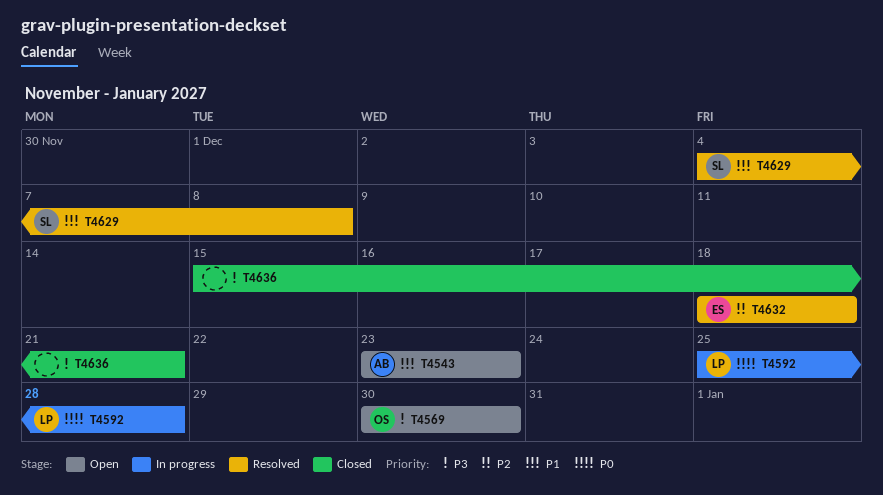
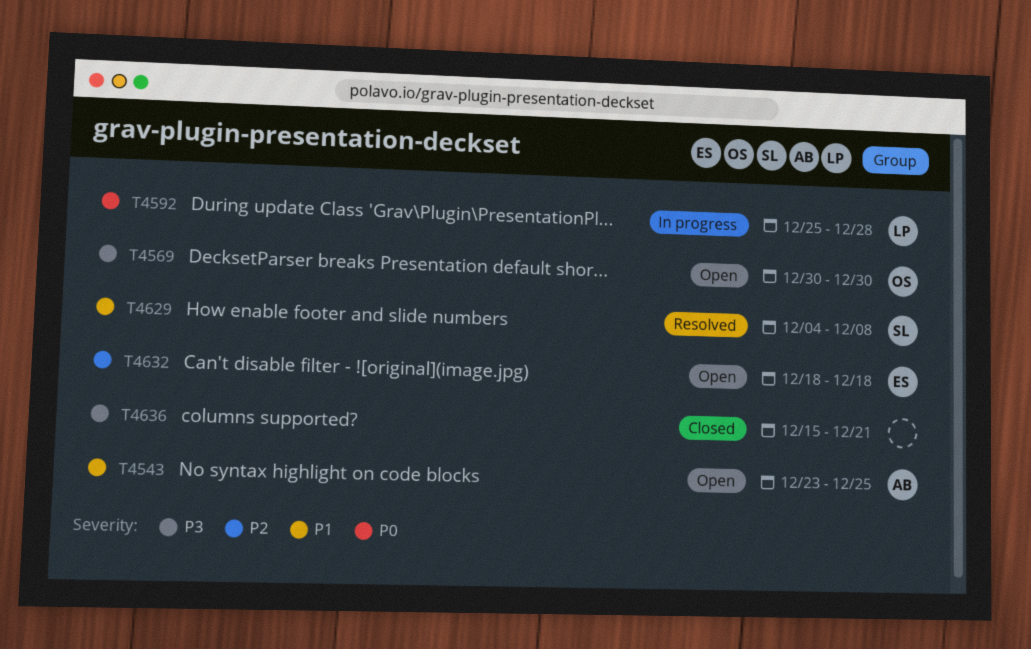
T4543, due: Dec 23 -> Dec 25
T4632, status: Resolved -> Open

